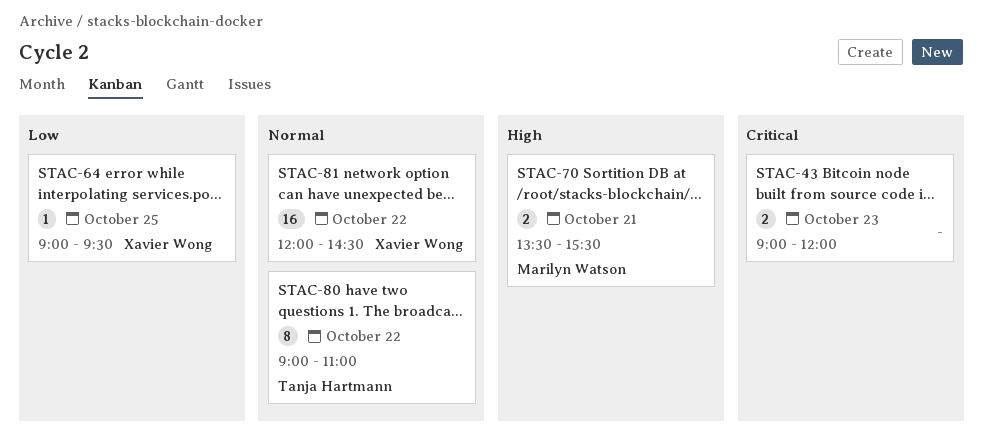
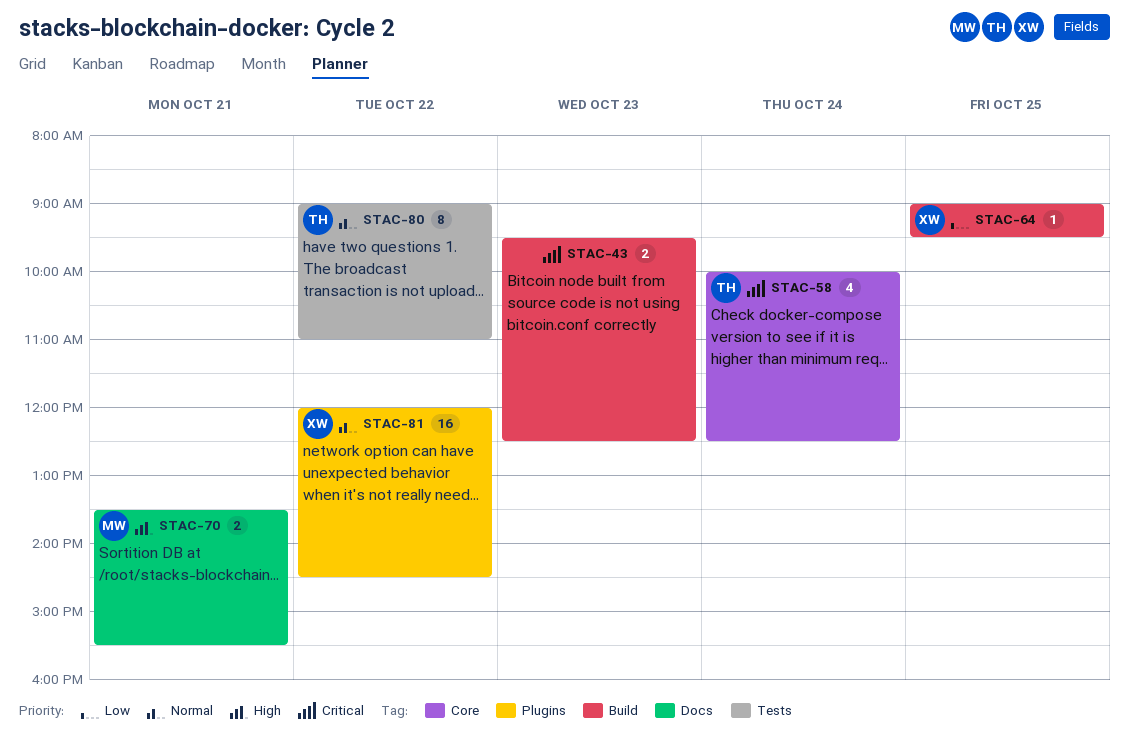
STAC-43, begins: 09:00 -> 09:30
STAC-43, ends: 12:00 -> 12:30
STAC-58: none -> present

